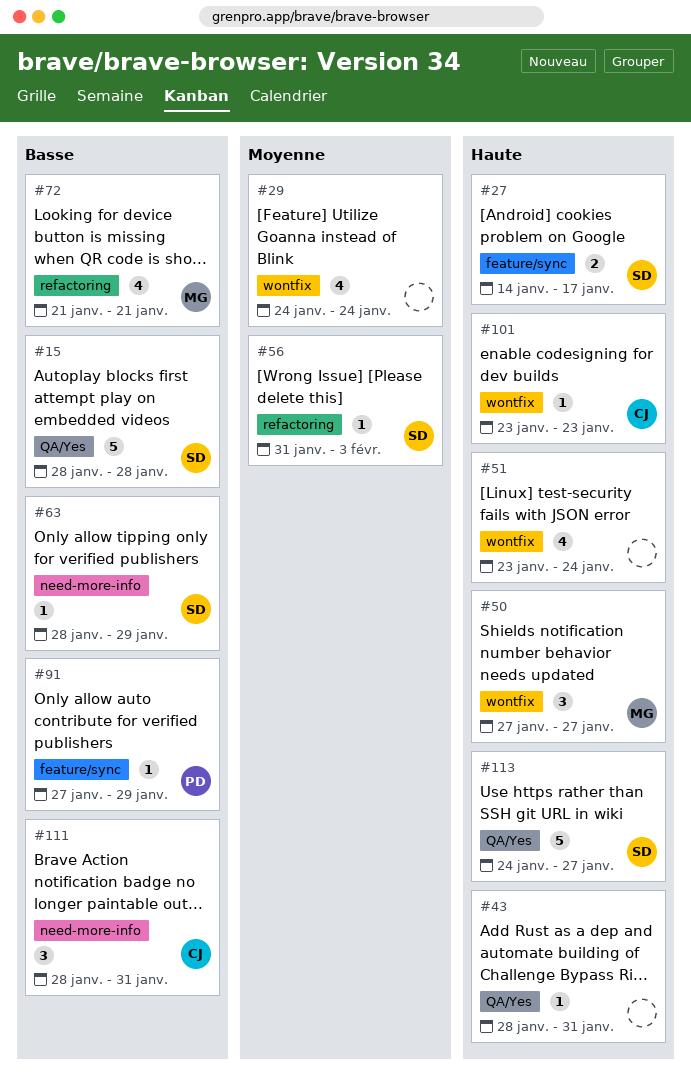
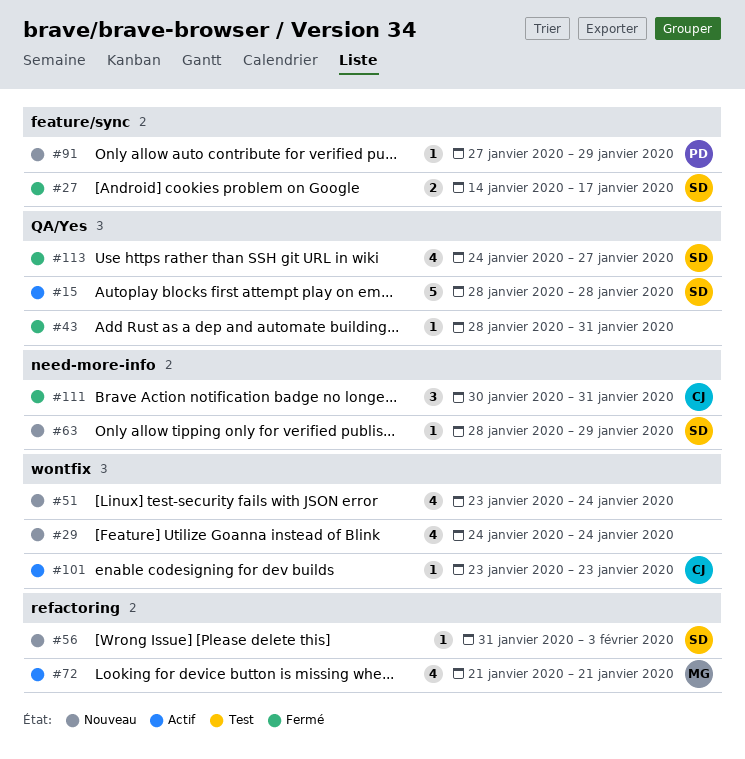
#50: present -> none
#111, start: Jan 28 -> Jan 30
#113, estimate: 5 -> 4

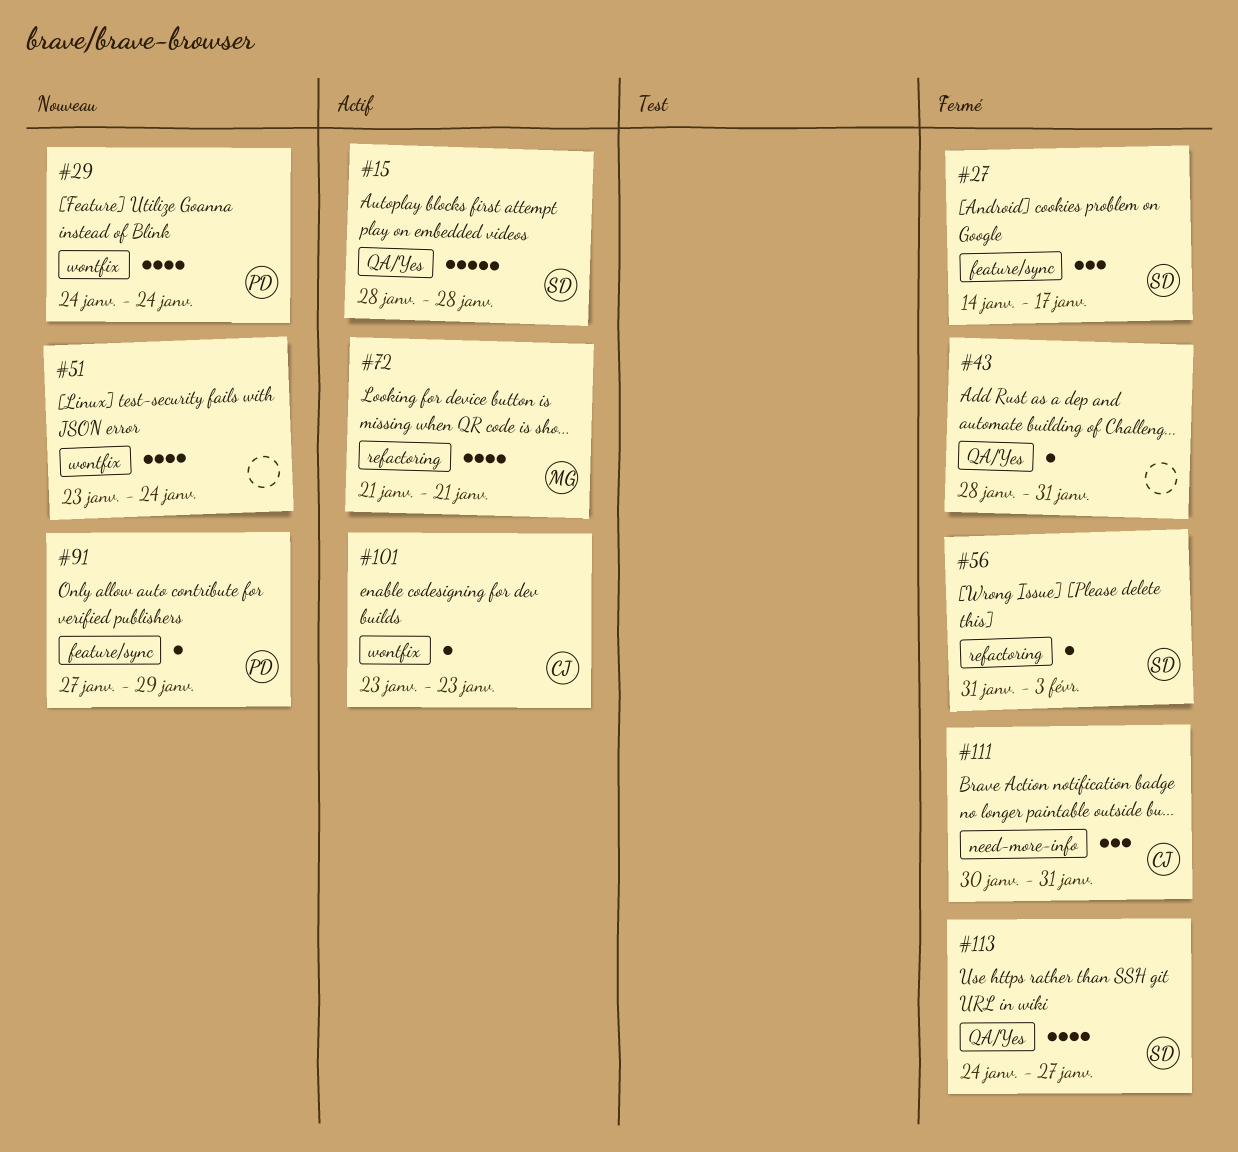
#27, estimate: 2 -> 3
#29, owner: none -> PD
#56, status: Nouveau -> Fermé
#63: present -> none

